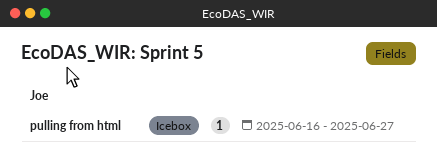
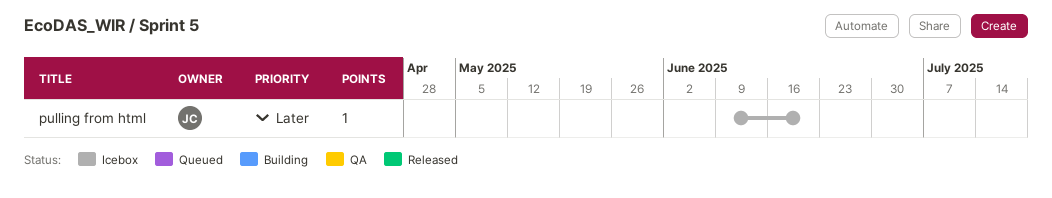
pulling from html, start: Jun 16 -> Jun 9
pulling from html, due: Jun 27 -> Jun 20

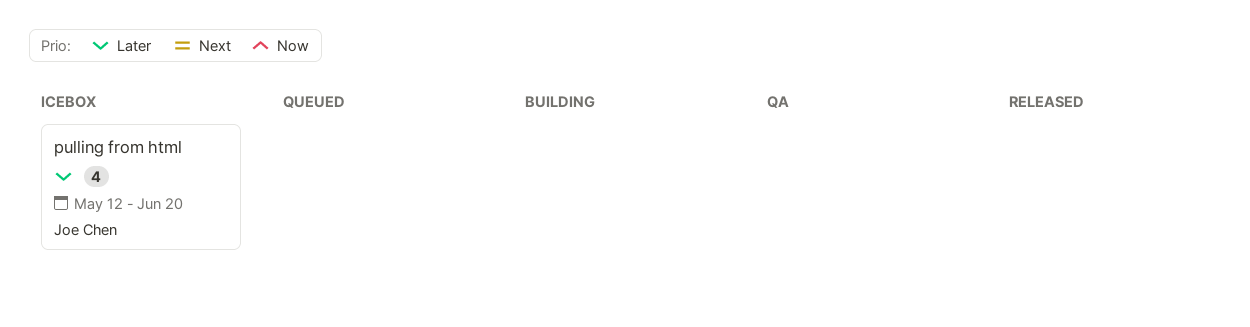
pulling from html, estimate: 1 -> 4
pulling from html, start: Jun 9 -> May 12

